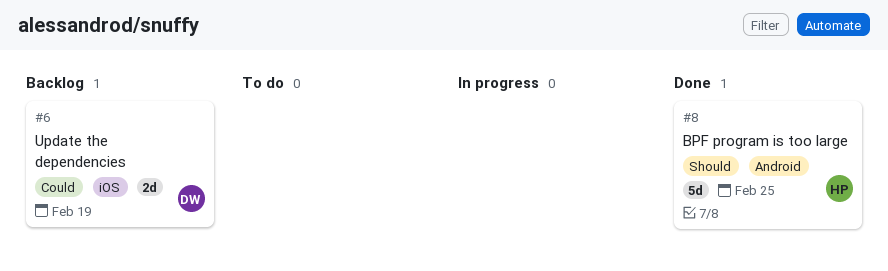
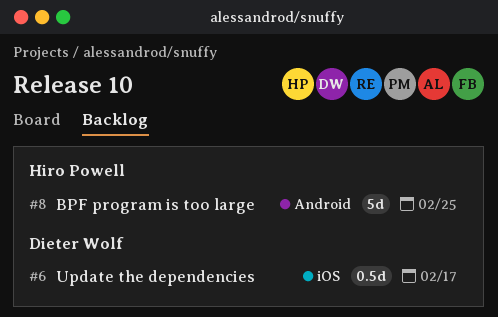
#6, estimate: 2d -> 0.5d
#6, due: Feb 19 -> Feb 17

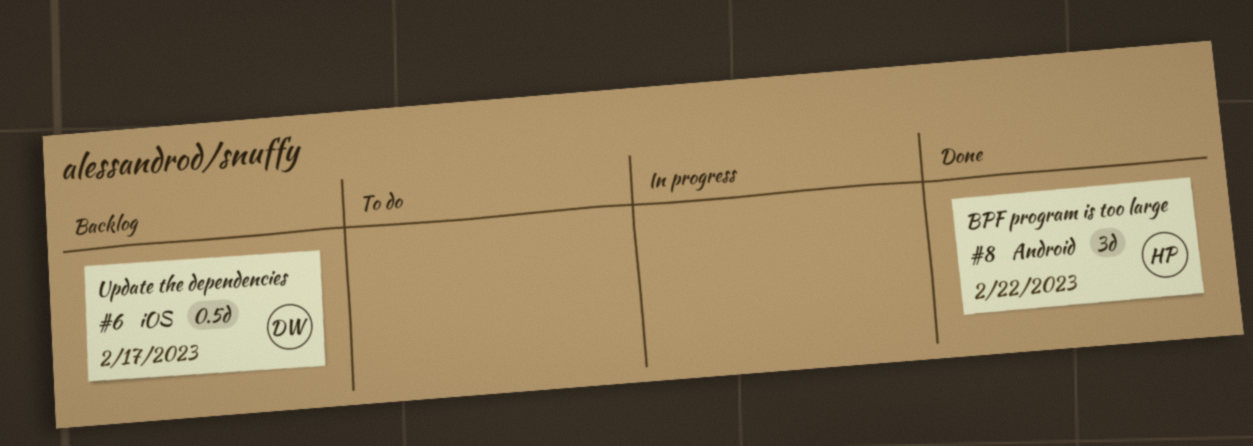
#8, estimate: 5d -> 3d
#8, due: Feb 25 -> Feb 22

